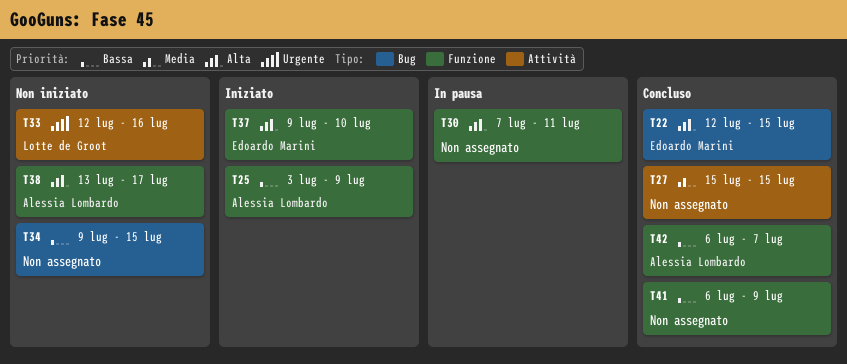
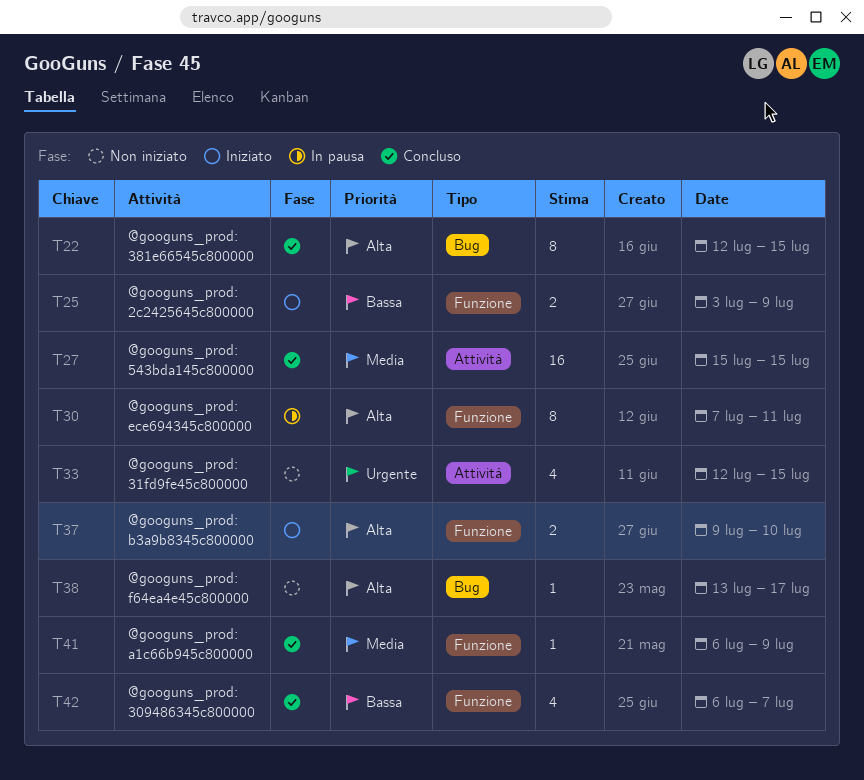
T33, due: Jul 16 -> Jul 15
T34: present -> none
T38, label: Funzione -> Bug
T41, priority: Bassa -> Media

